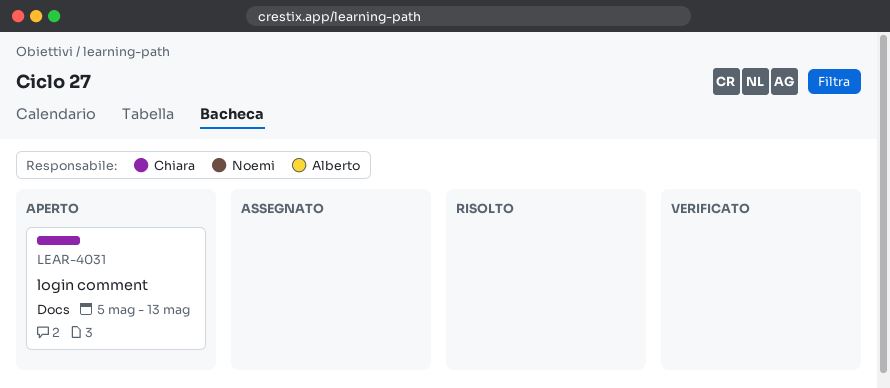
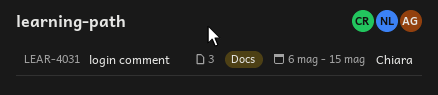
LEAR-4031, start: May 5 -> May 6
LEAR-4031, due: May 13 -> May 15

